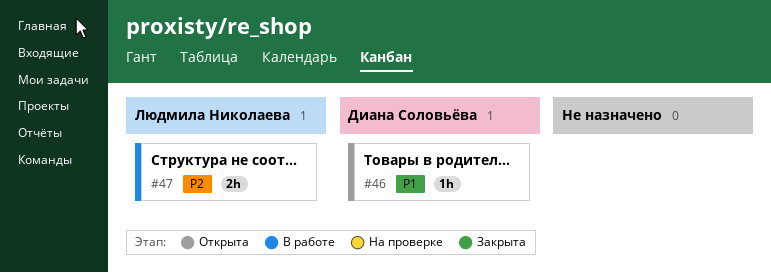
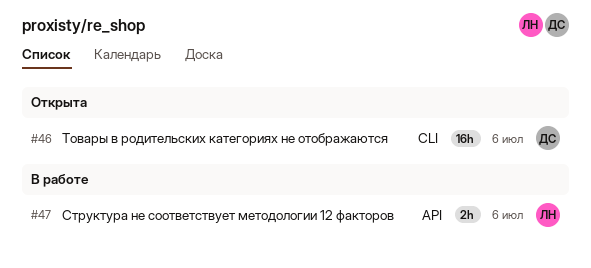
#46, estimate: 1h -> 16h

